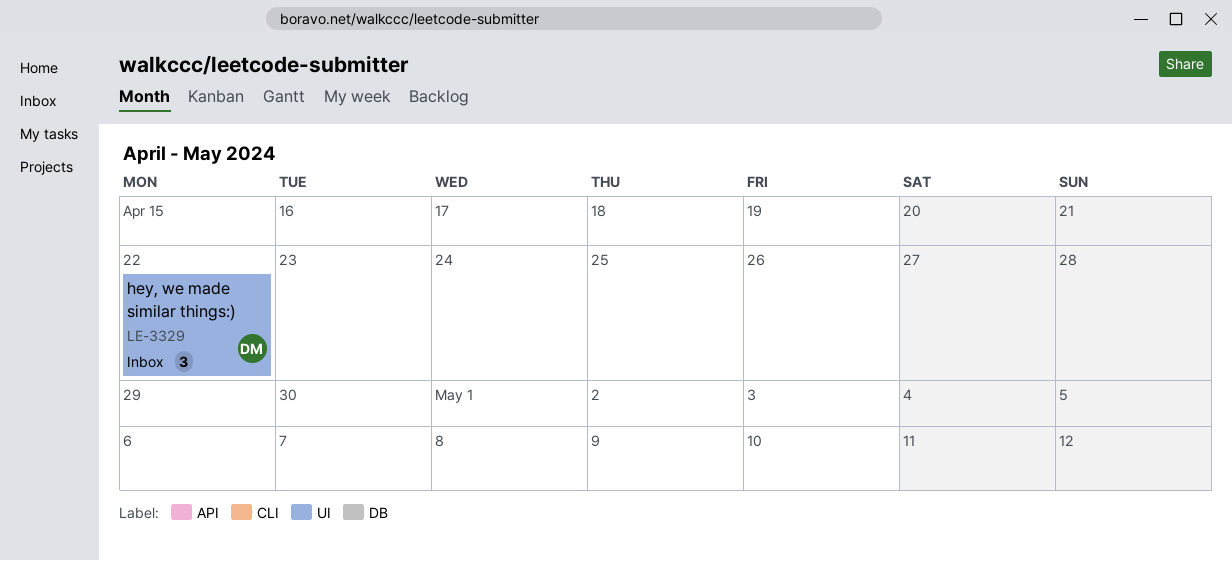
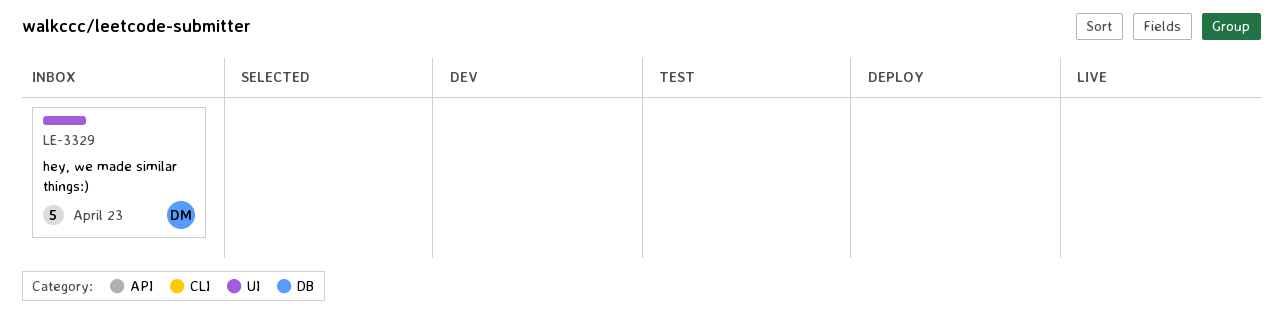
LE-3329, estimate: 3 -> 5
LE-3329, due: Apr 22 -> Apr 23

